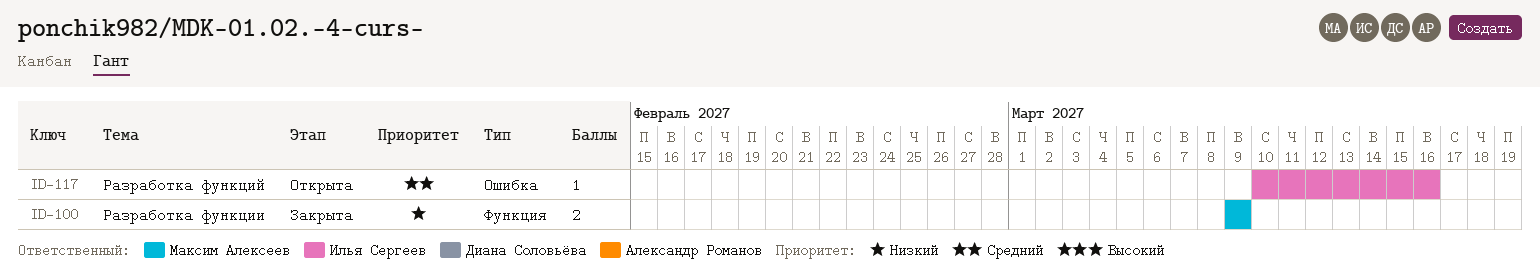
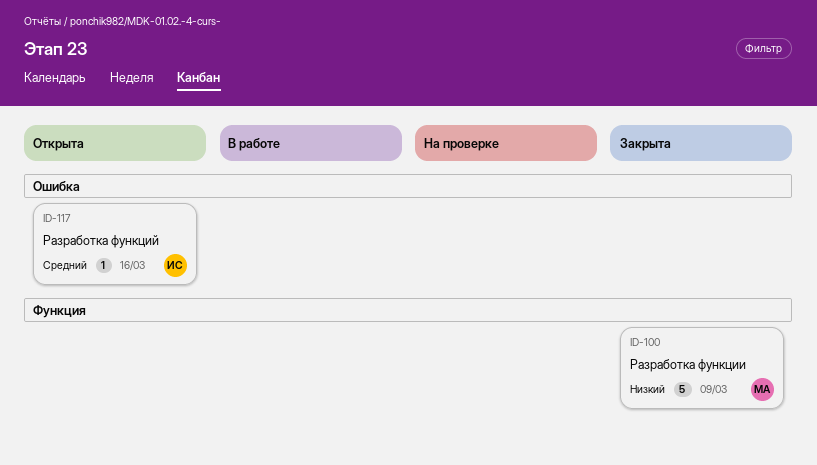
ID-100, estimate: 2 -> 5

